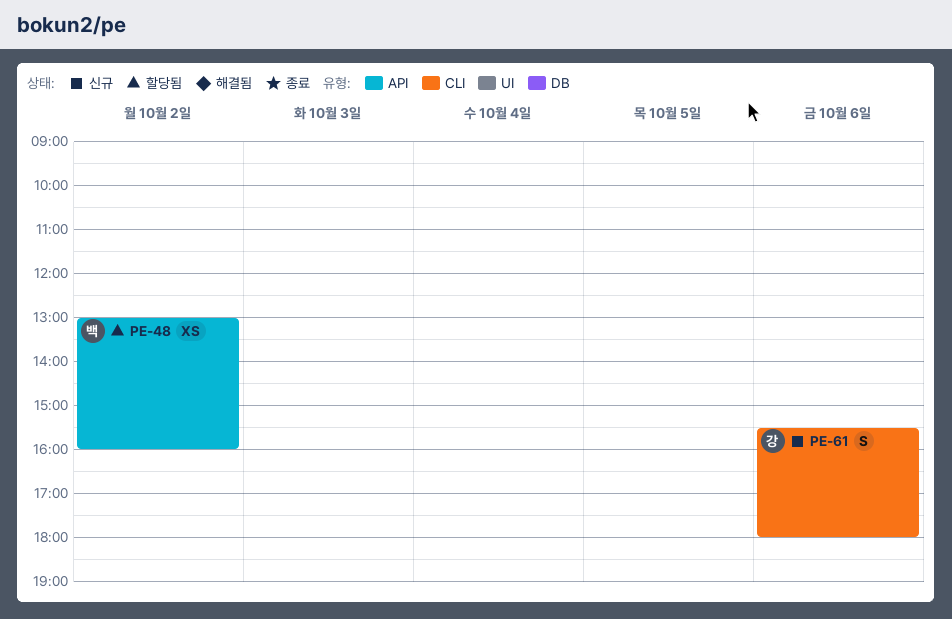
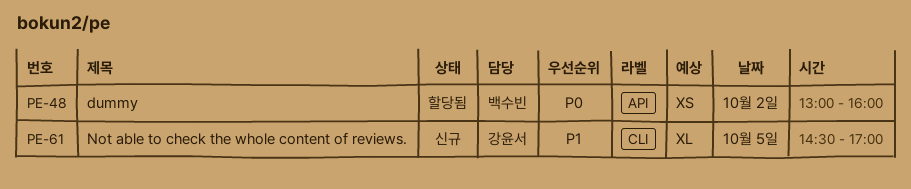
PE-61, estimate: S -> XL
PE-61, day: Oct 6 -> Oct 5
PE-61, begins: 15:30 -> 14:30
PE-61, ends: 18:00 -> 17:00

